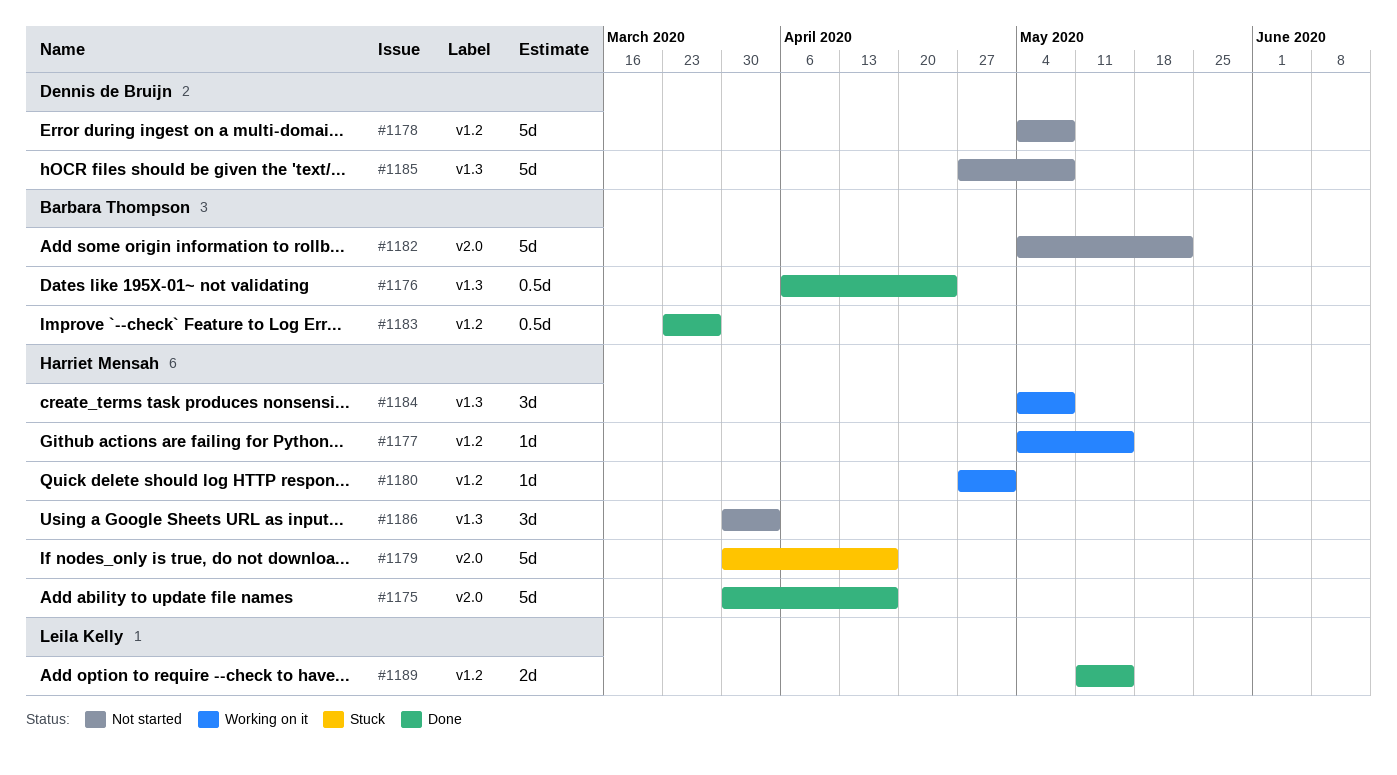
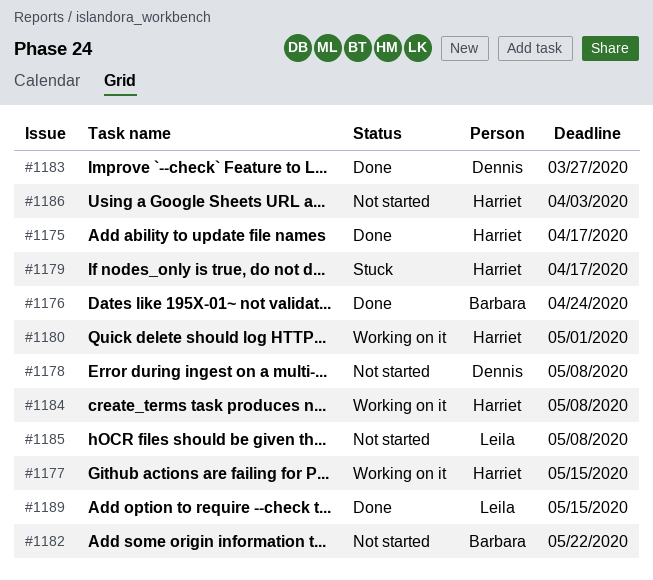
#1183, owner: Barbara Thompson -> Dennis de Bruijn
#1185, owner: Dennis de Bruijn -> Leila Kelly

